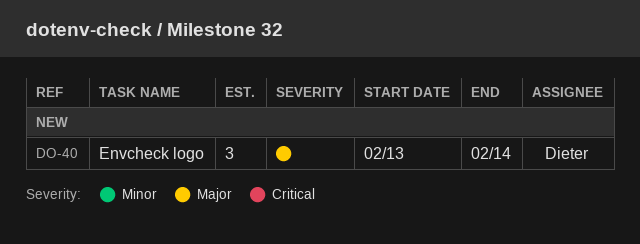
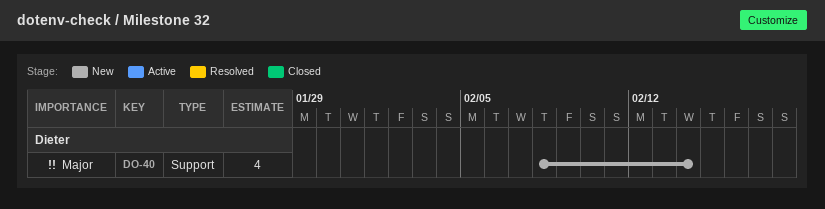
DO-40, estimate: 3 -> 4
DO-40, start: Feb 13 -> Feb 8

